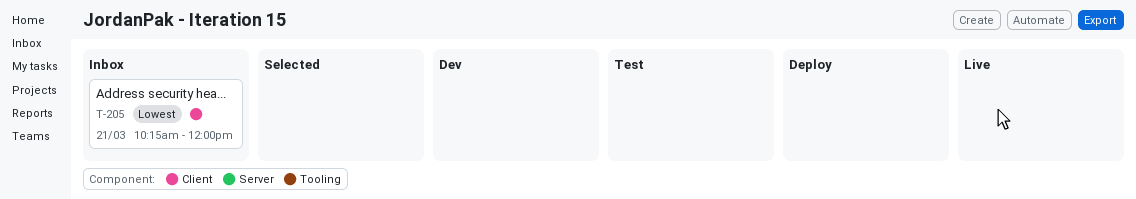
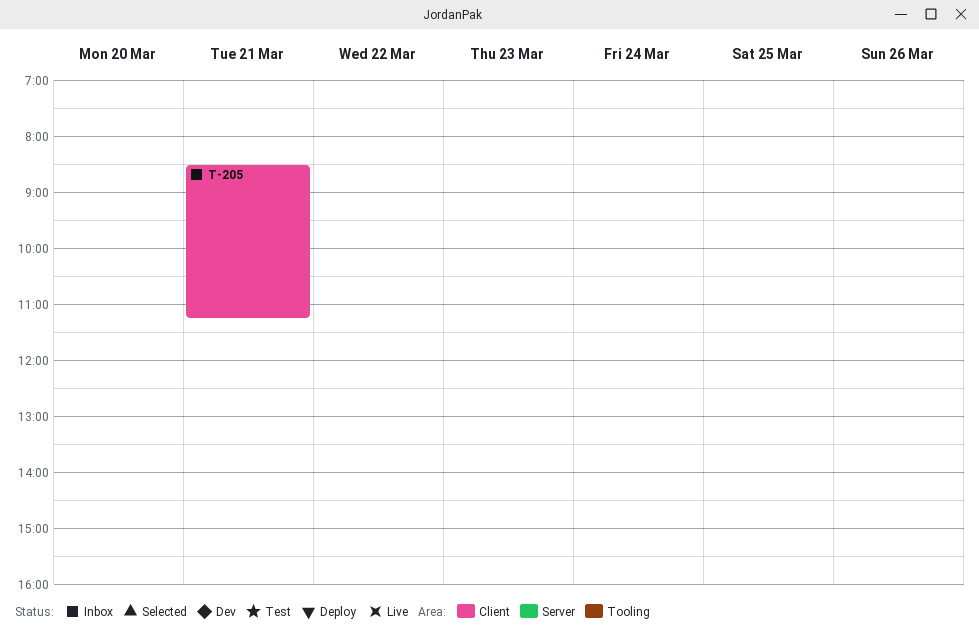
T-205, begins: 10:15 -> 08:30
T-205, ends: 12:00 -> 11:15

